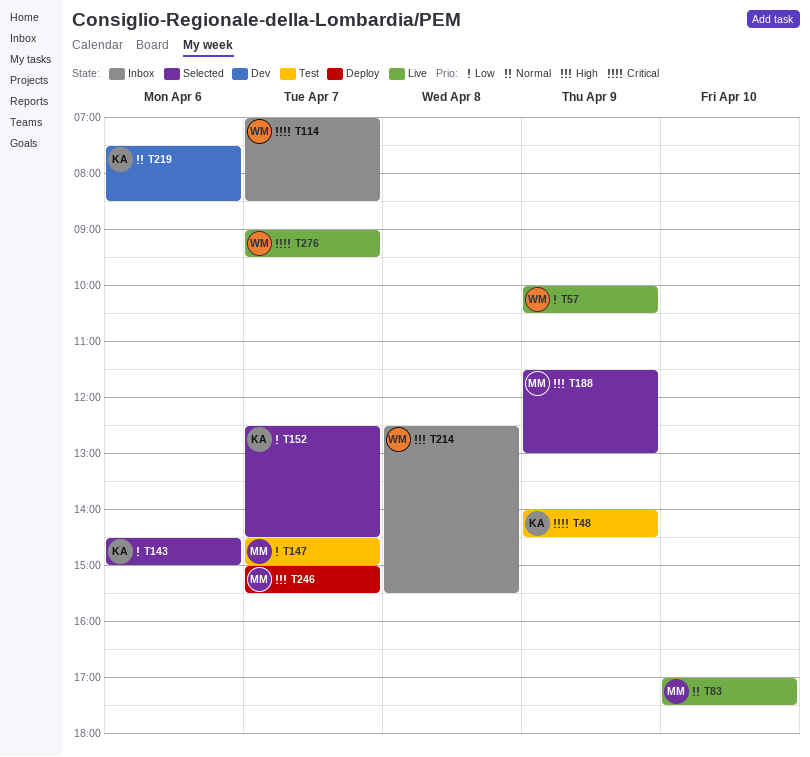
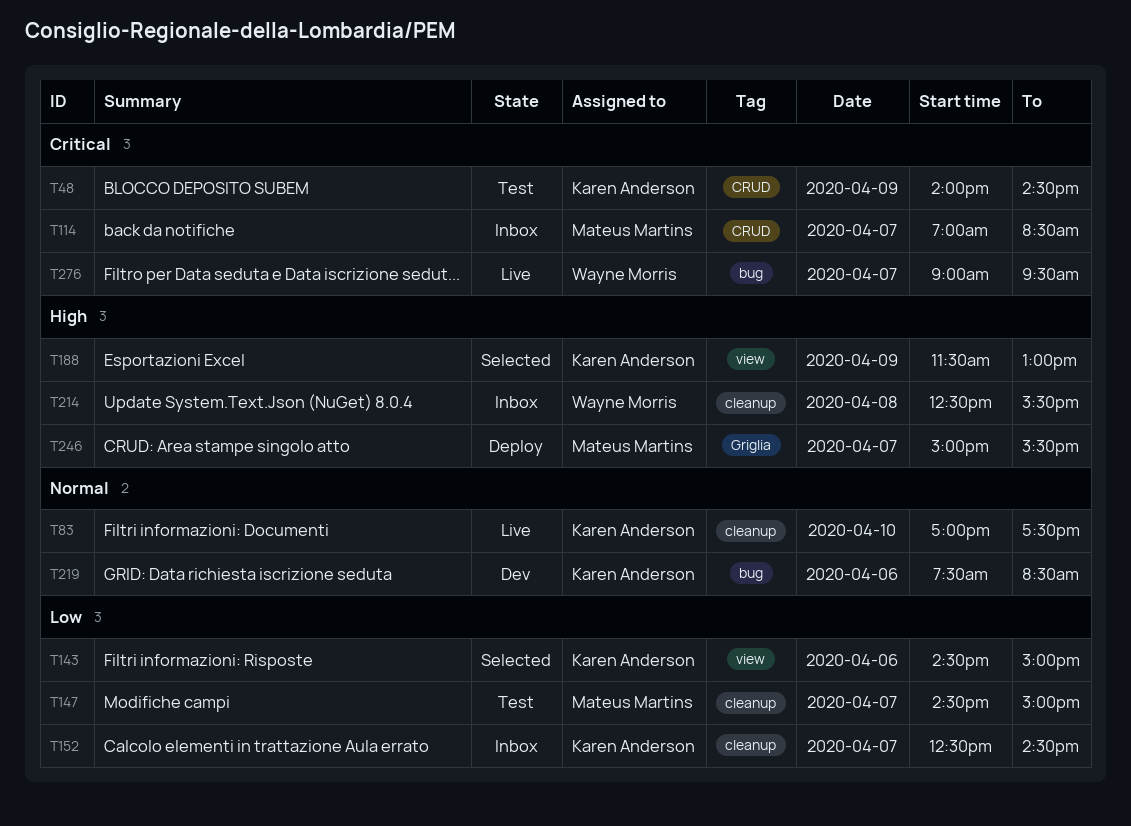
T57: present -> none
T83, owner: Mateus Martins -> Karen Anderson
T114, owner: Wayne Morris -> Mateus Martins
T152, status: Selected -> Inbox
T188, owner: Mateus Martins -> Karen Anderson

